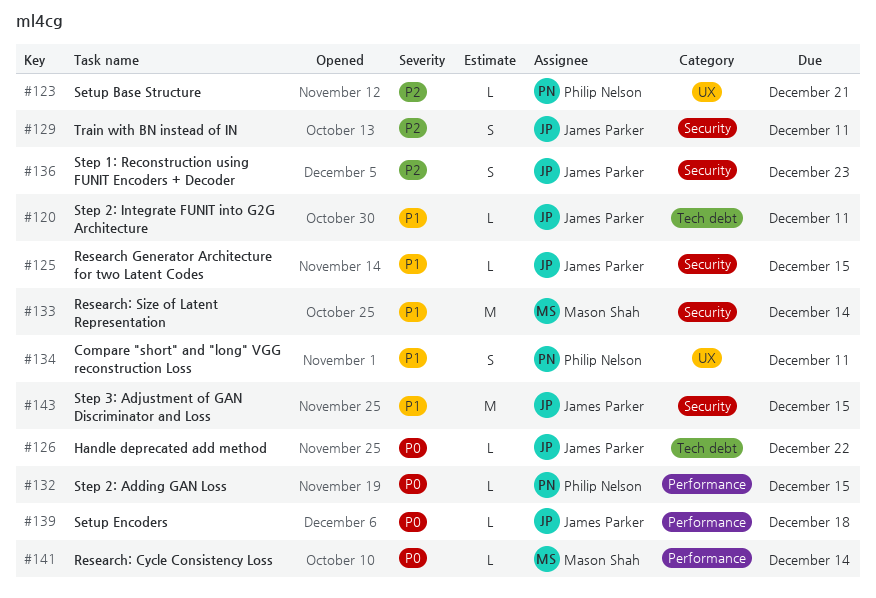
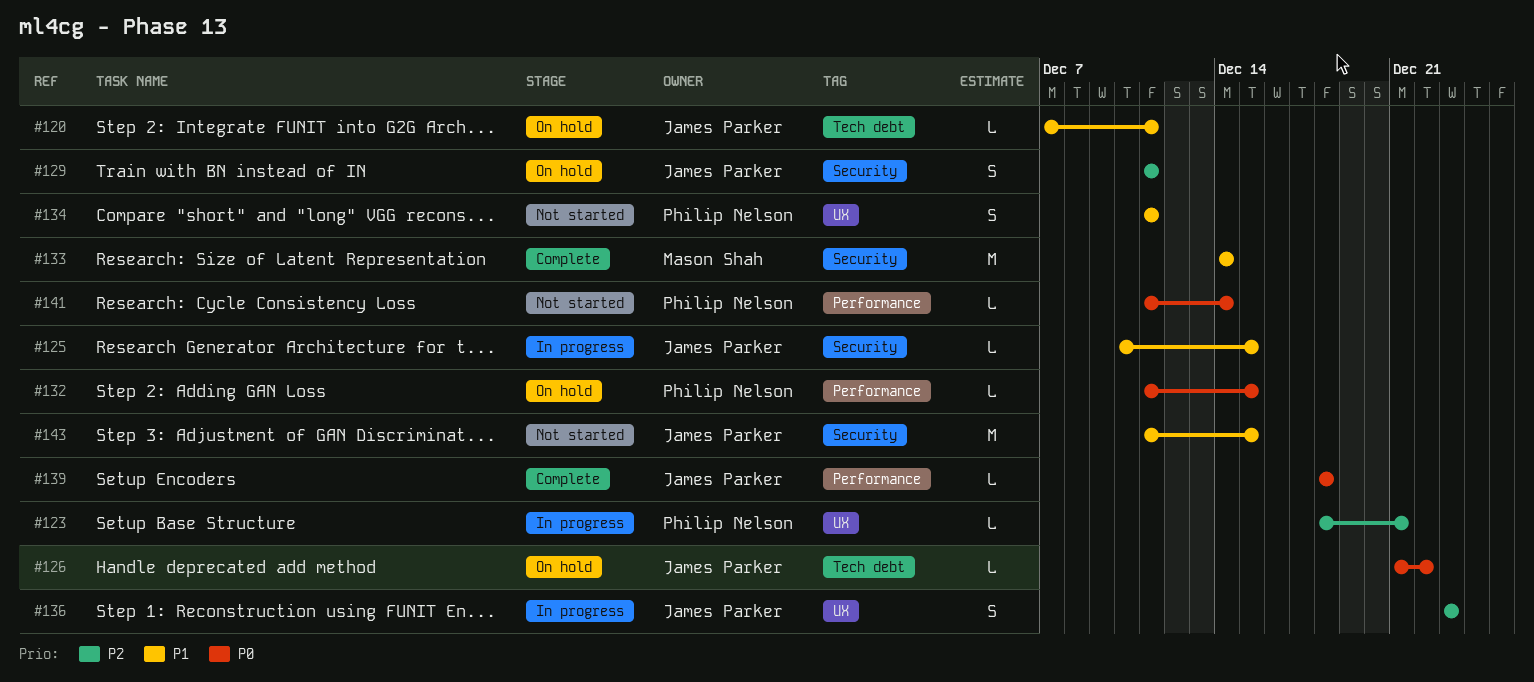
#136, label: Security -> UX
#141, owner: Mason Shah -> Philip Nelson

